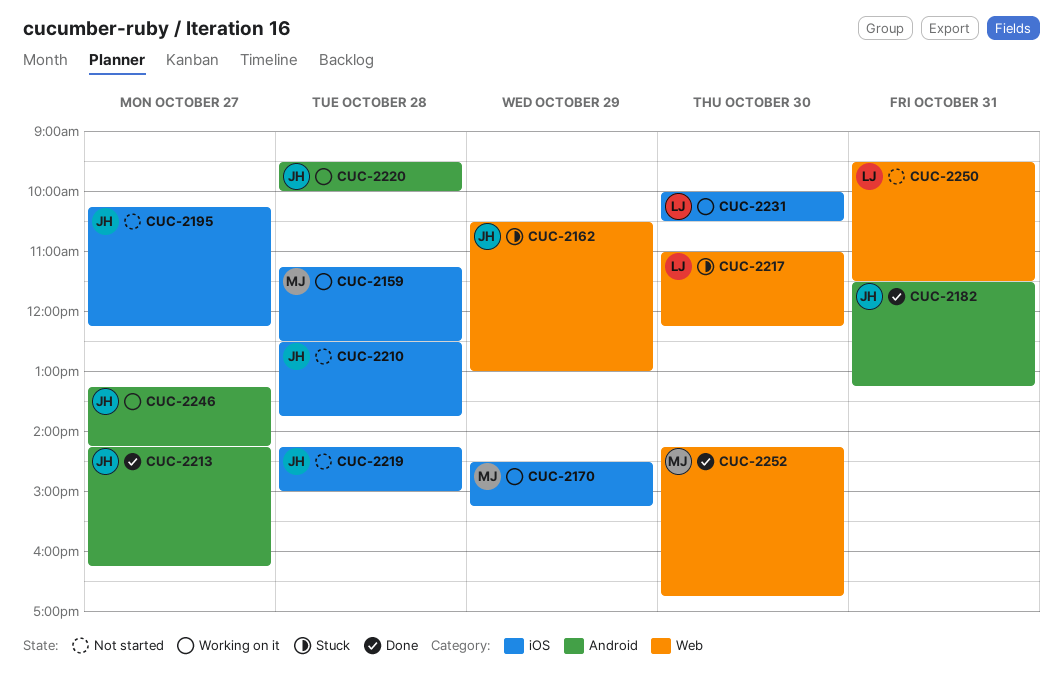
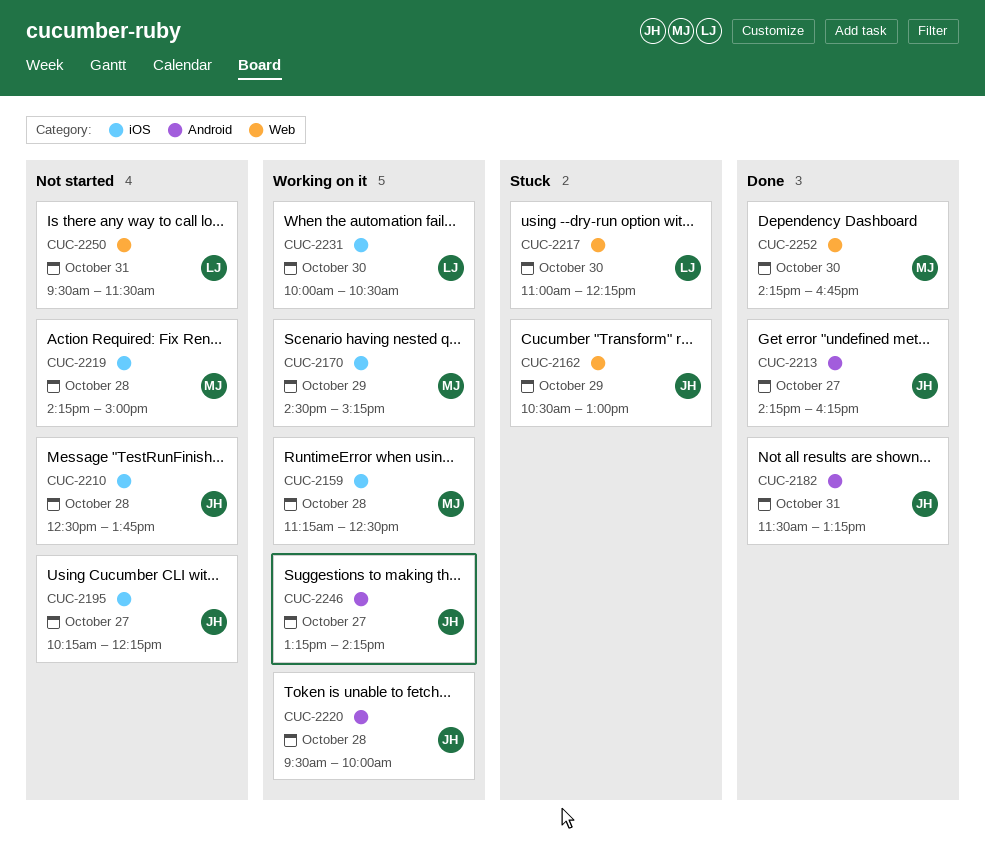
CUC-2219, owner: JH -> MJ

